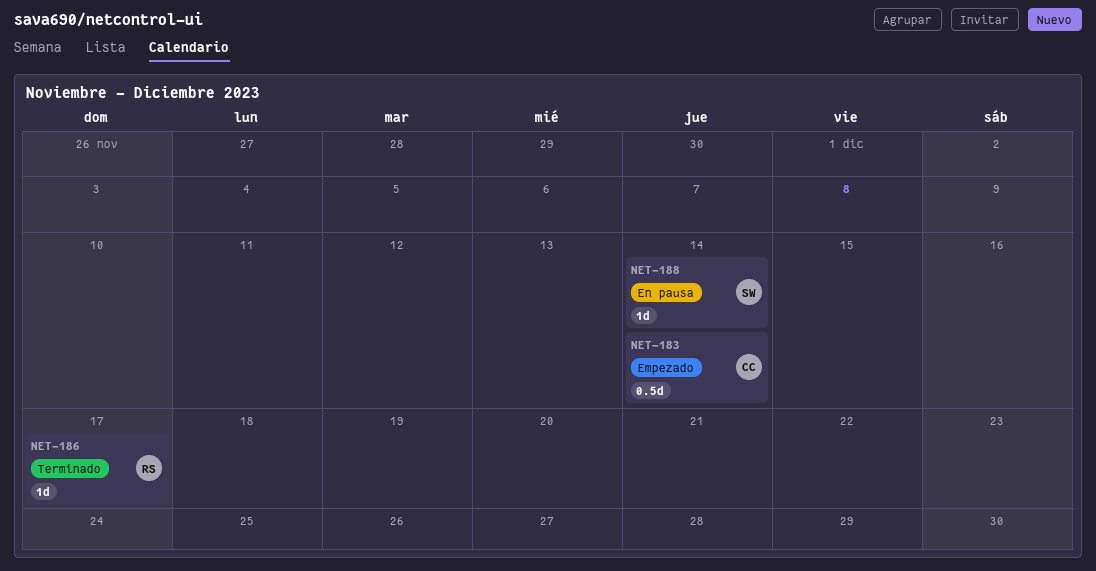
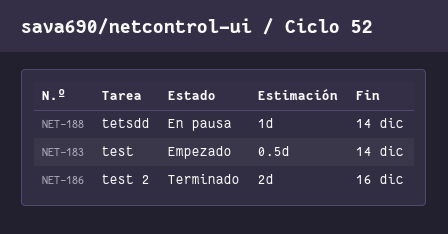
NET-186, estimate: 1d -> 2d
NET-186, due: Dec 17 -> Dec 16

